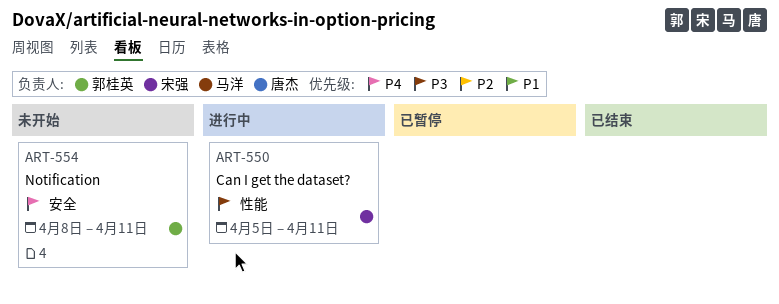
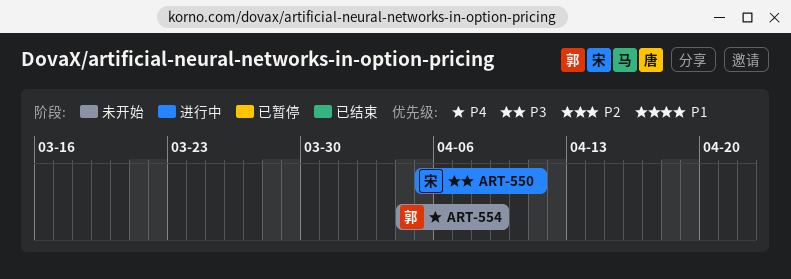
ART-554, start: Apr 8 -> Apr 4
ART-554, due: Apr 11 -> Apr 9

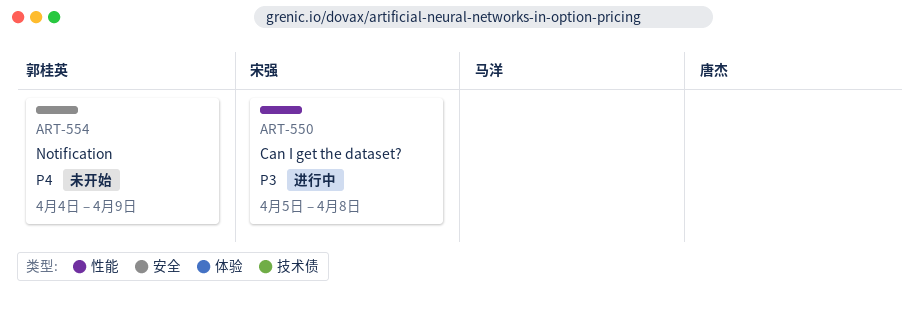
ART-550, due: Apr 11 -> Apr 8

